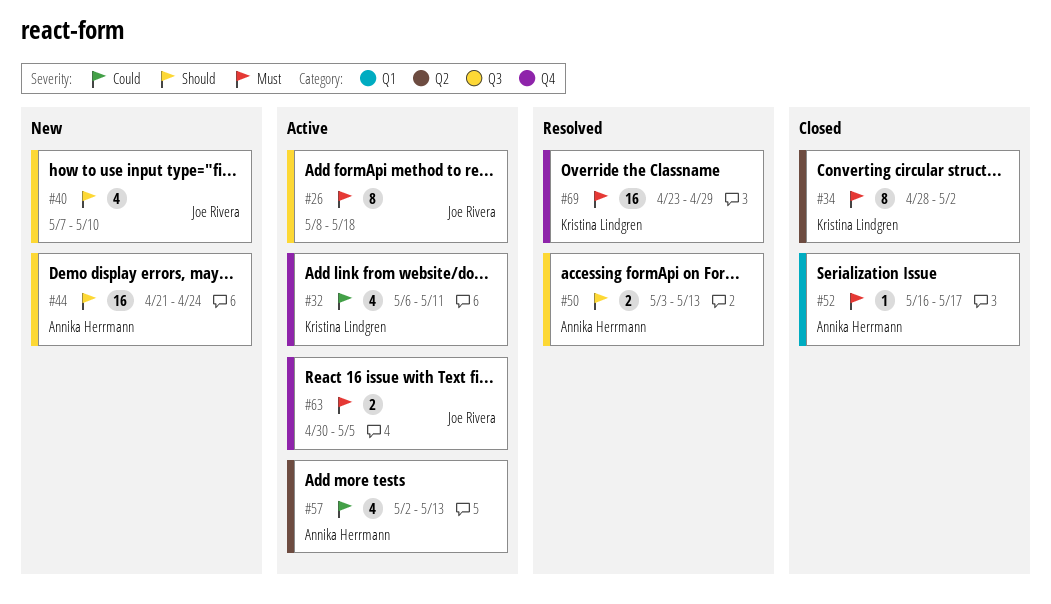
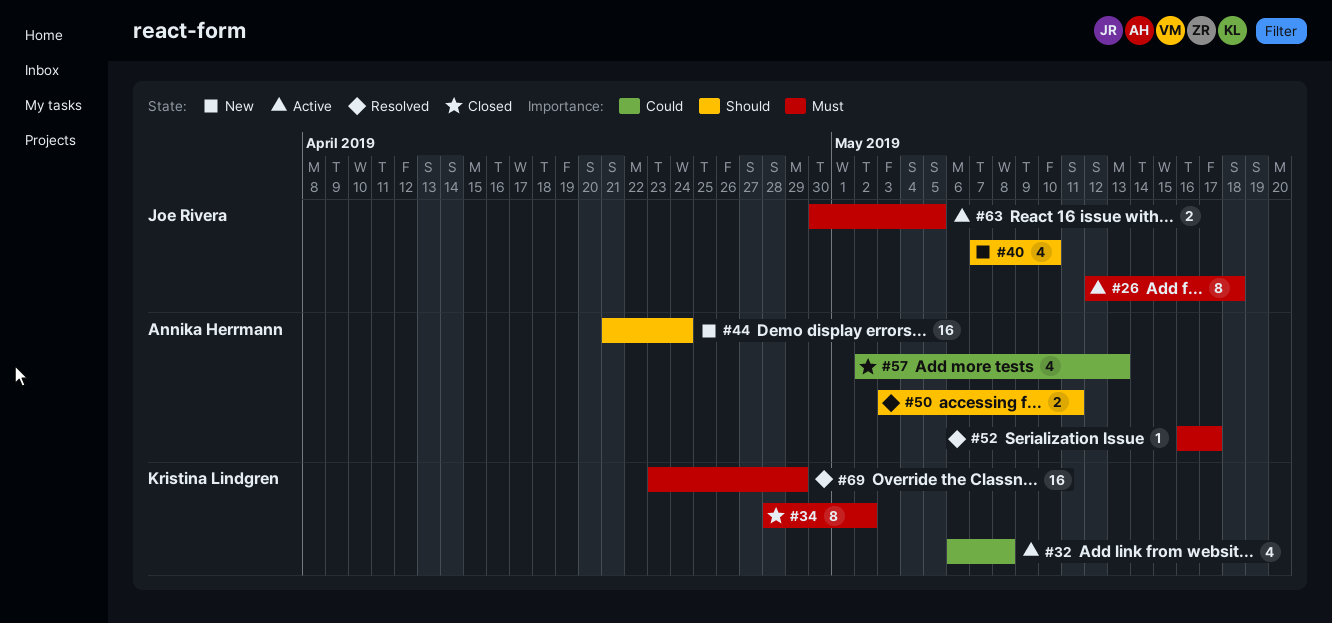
#26, start: May 8 -> May 12
#32, due: May 11 -> May 8
#50, due: May 13 -> May 11
#52, status: Closed -> Resolved
#57, status: Active -> Closed

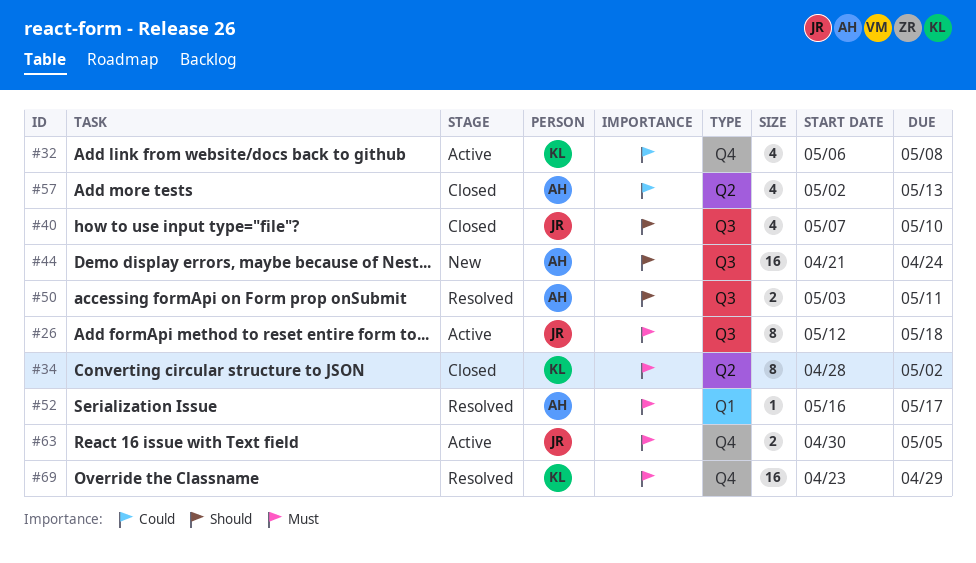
#40, status: New -> Closed

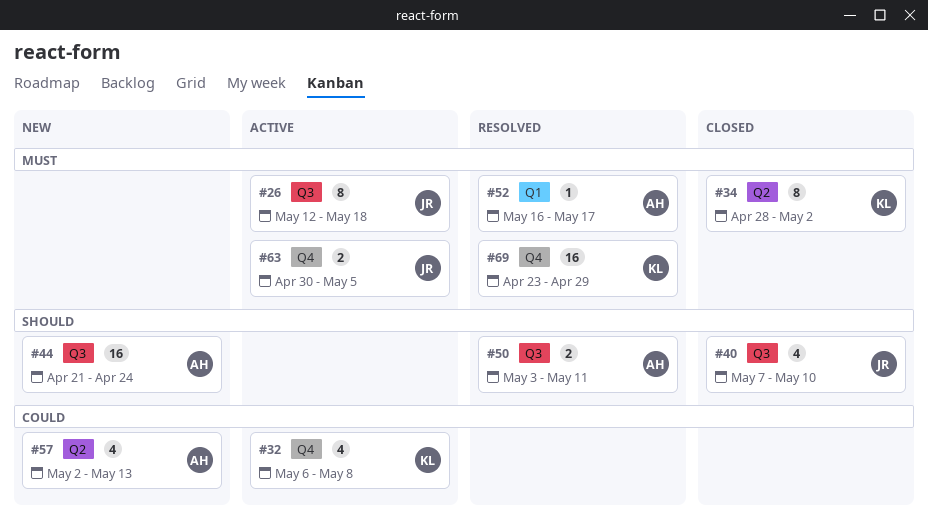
#57, status: Closed -> New

